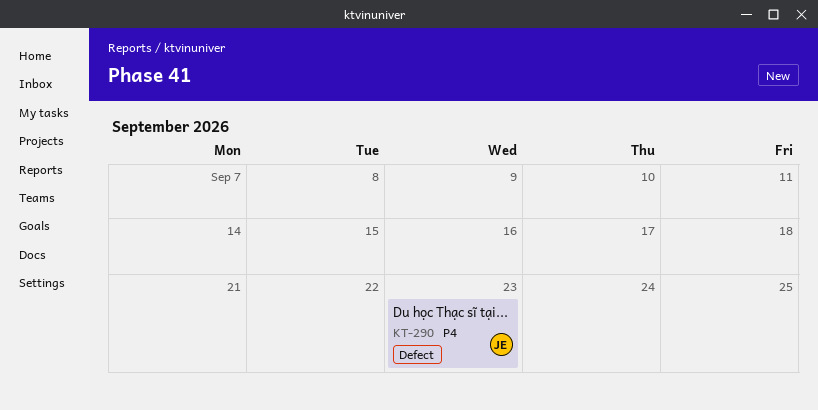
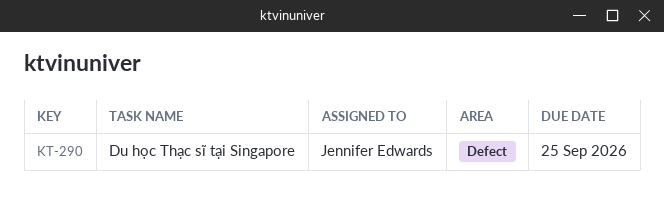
KT-290, due: Sep 23 -> Sep 25

